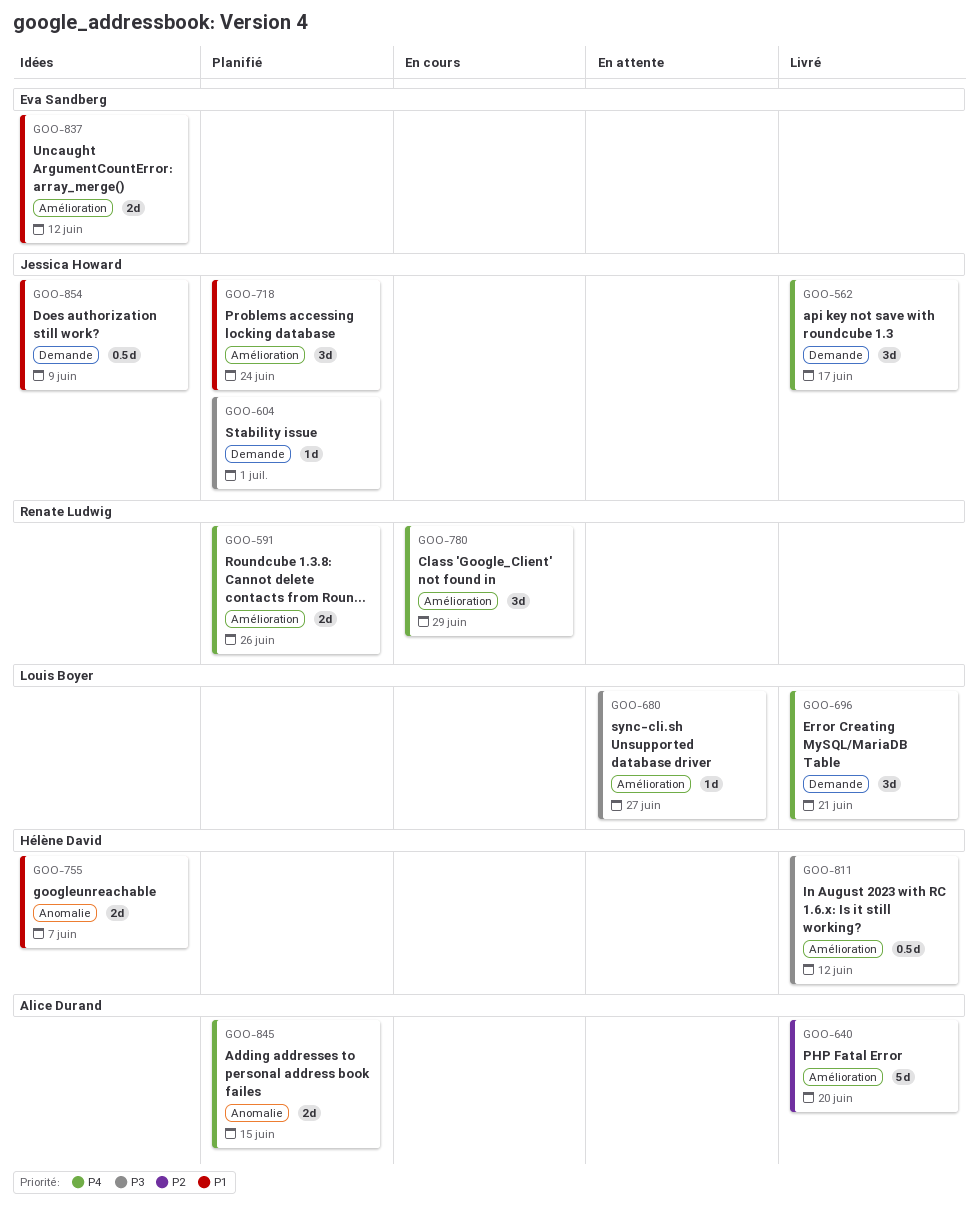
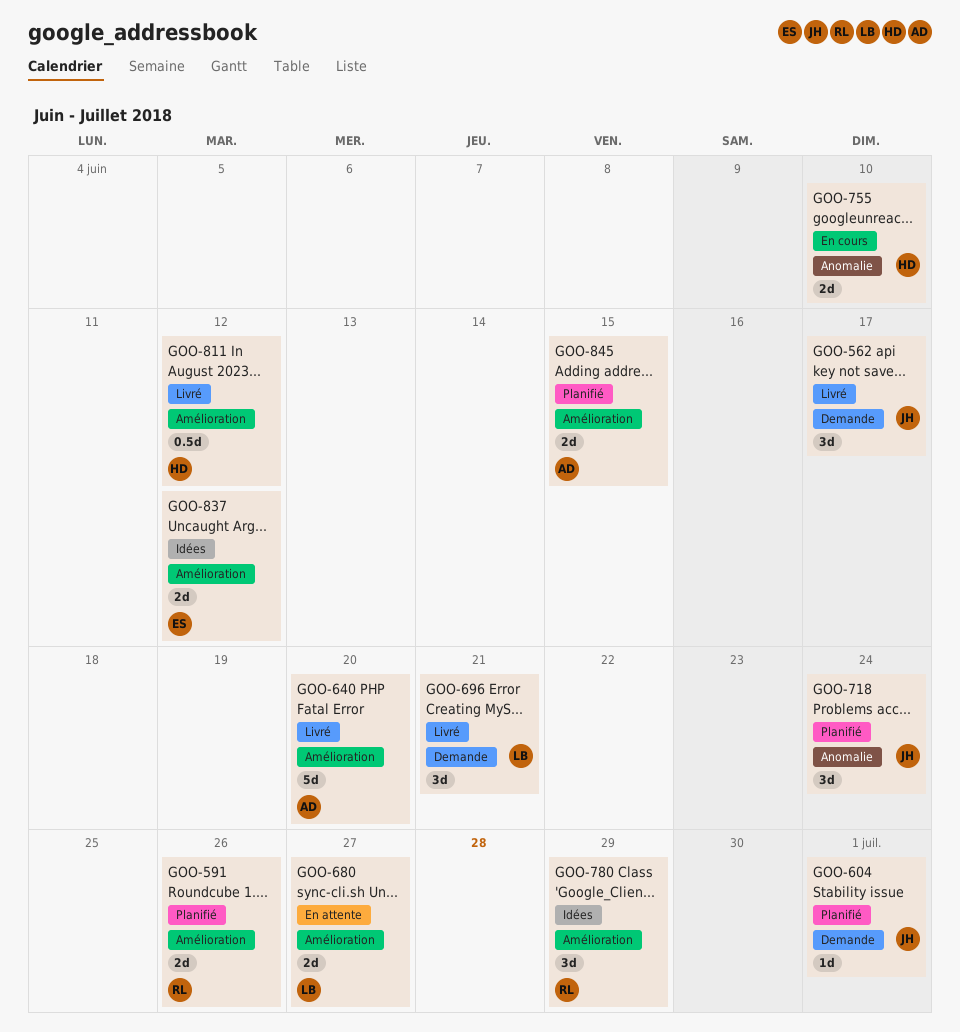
GOO-680, estimate: 1d -> 2d
GOO-718, label: Amélioration -> Anomalie
GOO-755, status: Idées -> En cours
GOO-755, due: Jun 7 -> Jun 10
GOO-780, status: En cours -> Idées
GOO-845, label: Anomalie -> Amélioration
GOO-854: present -> none

